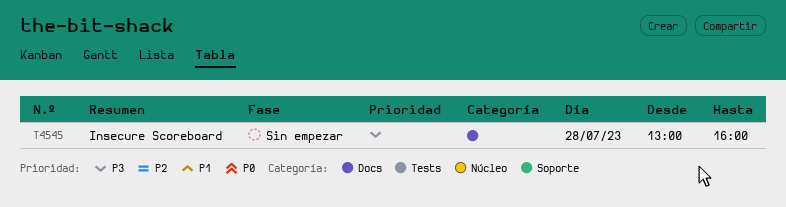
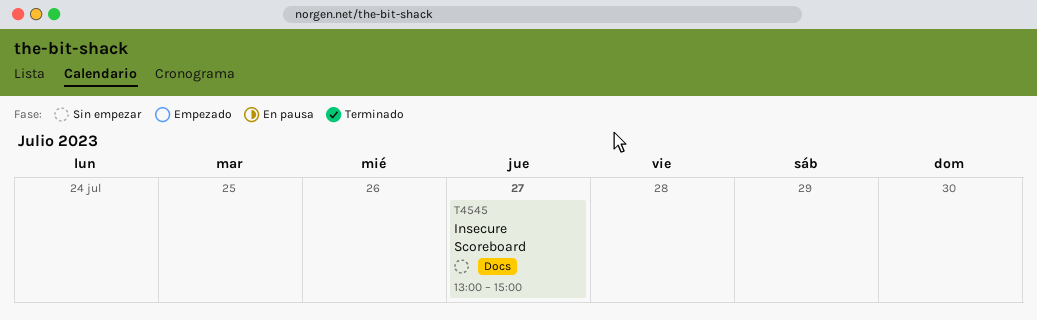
T4545, day: Jul 28 -> Jul 27
T4545, ends: 16:00 -> 15:00

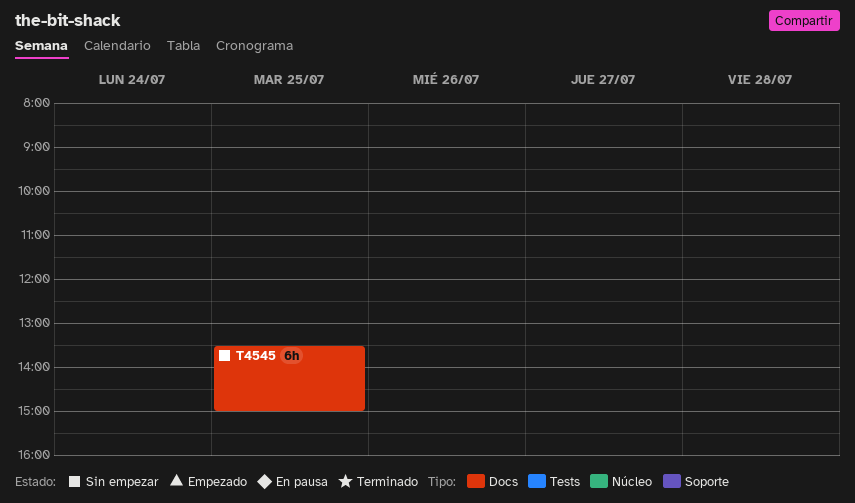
T4545, day: Jul 27 -> Jul 25
T4545, begins: 13:00 -> 13:30

